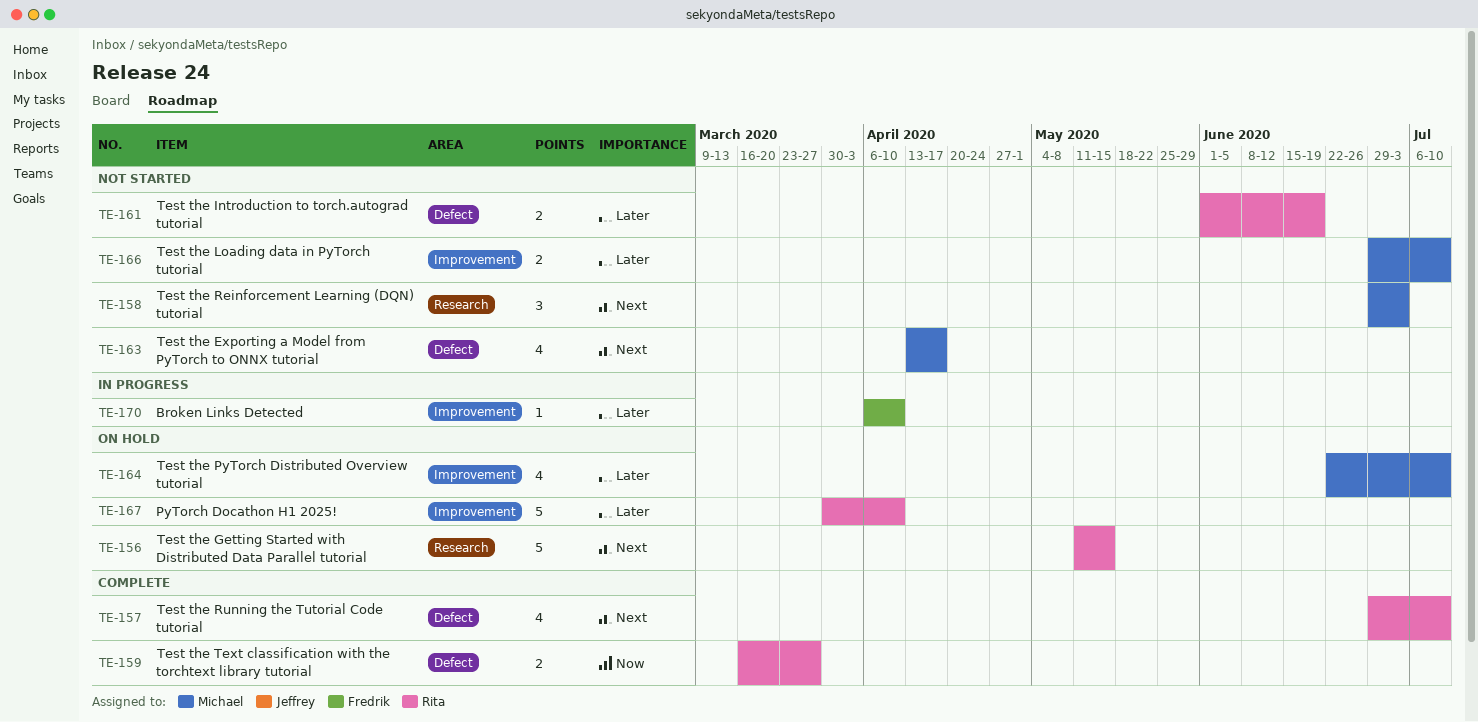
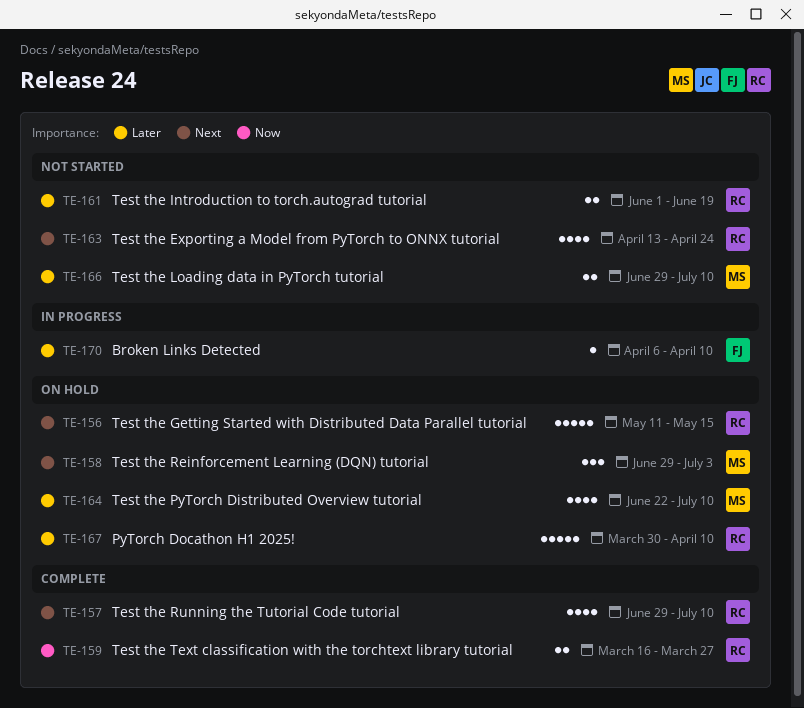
TE-158, status: Not started -> On hold
TE-163, owner: Michael -> Rita
TE-163, due: Apr 17 -> Apr 24

